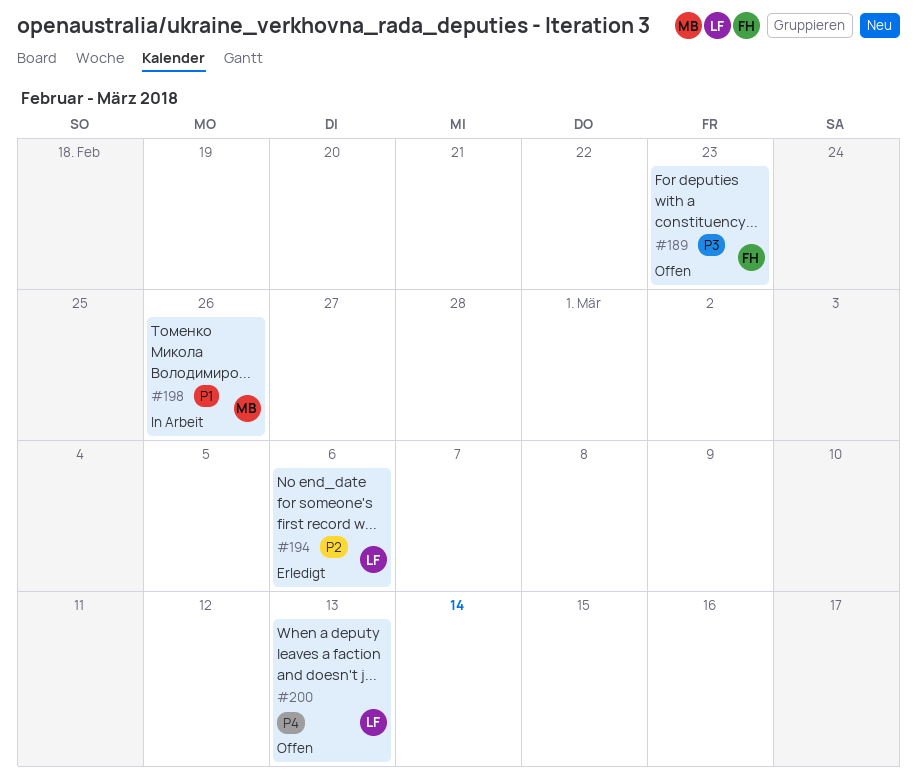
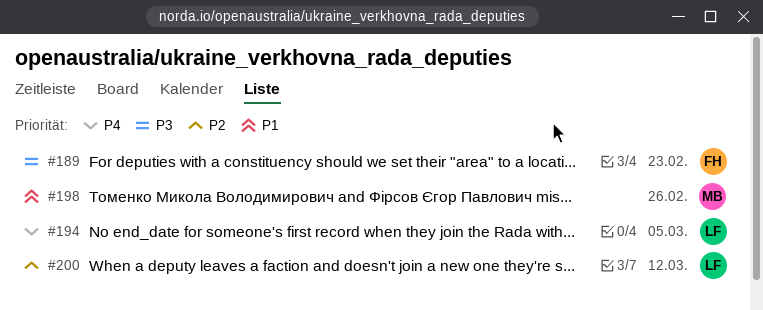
#194, priority: P2 -> P4
#194, due: Mar 6 -> Mar 5
#200, priority: P4 -> P2
#200, due: Mar 13 -> Mar 12

